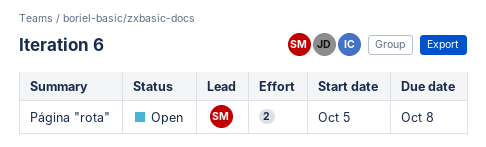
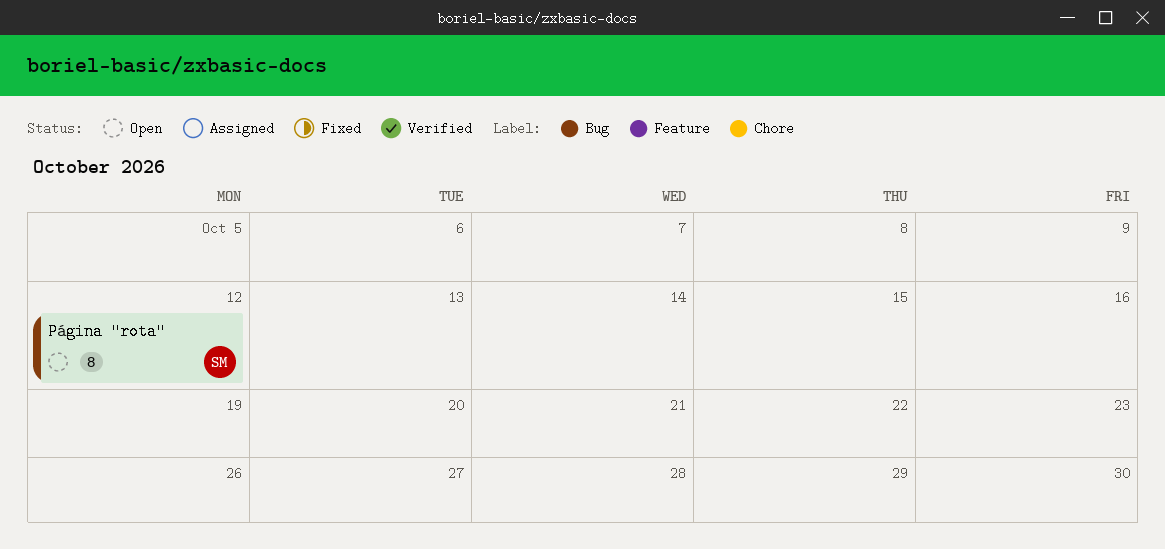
Página "rota", estimate: 2 -> 8
Página "rota", due: Oct 8 -> Oct 12

